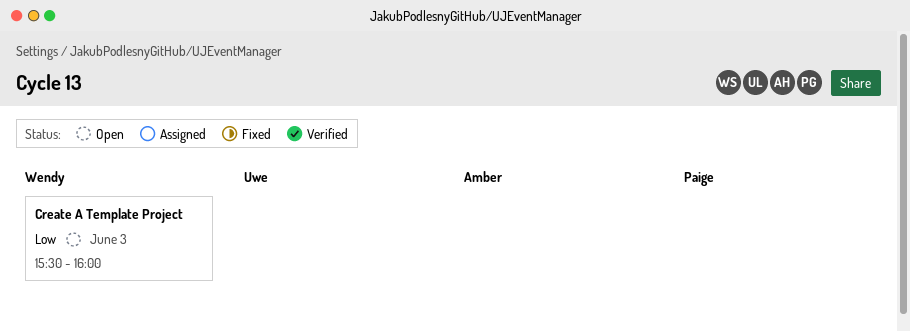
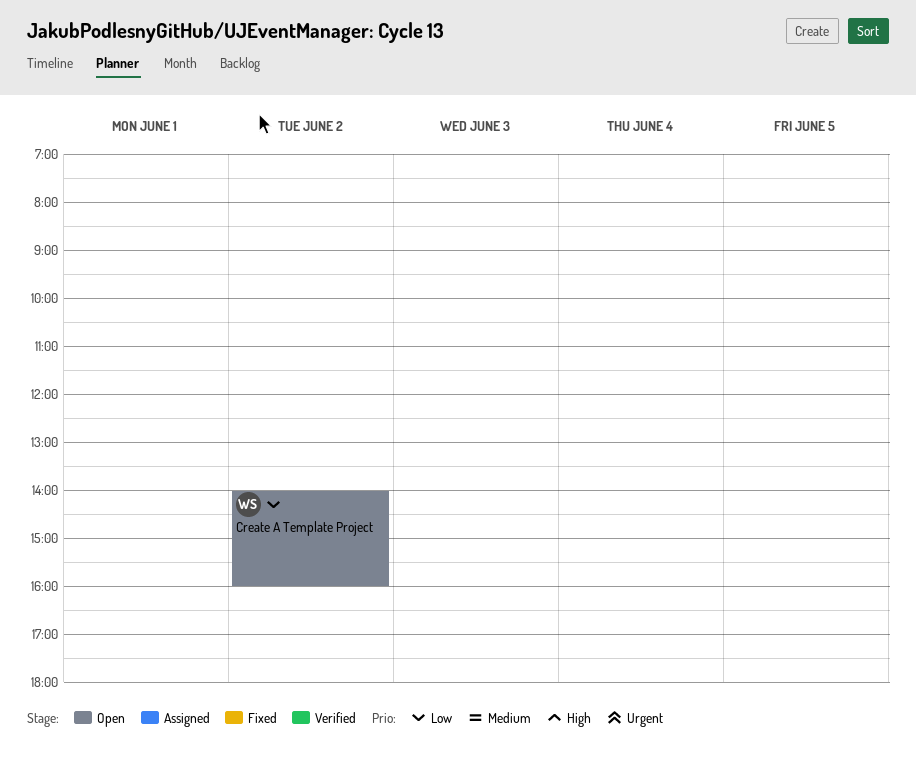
Create A Template Project, day: Jun 3 -> Jun 2
Create A Template Project, begins: 15:30 -> 14:00

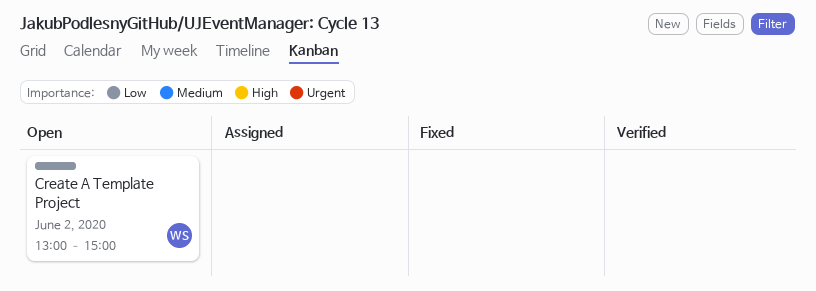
Create A Template Project, begins: 14:00 -> 13:00
Create A Template Project, ends: 16:00 -> 15:00

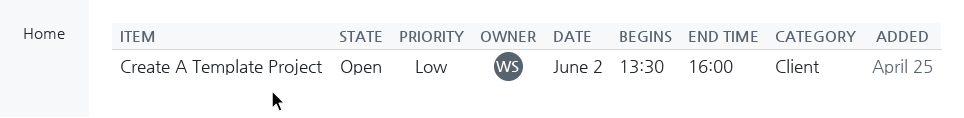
Create A Template Project, begins: 13:00 -> 13:30
Create A Template Project, ends: 15:00 -> 16:00

